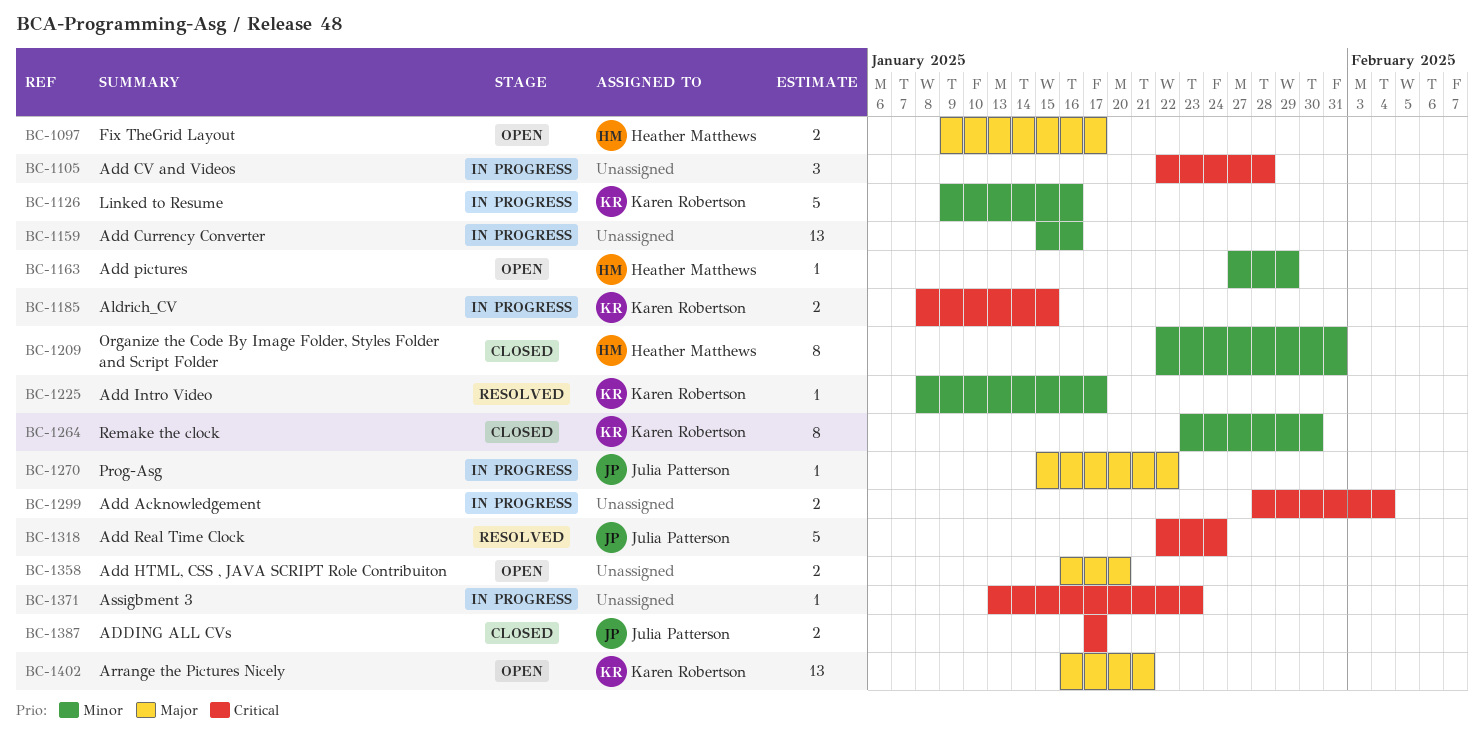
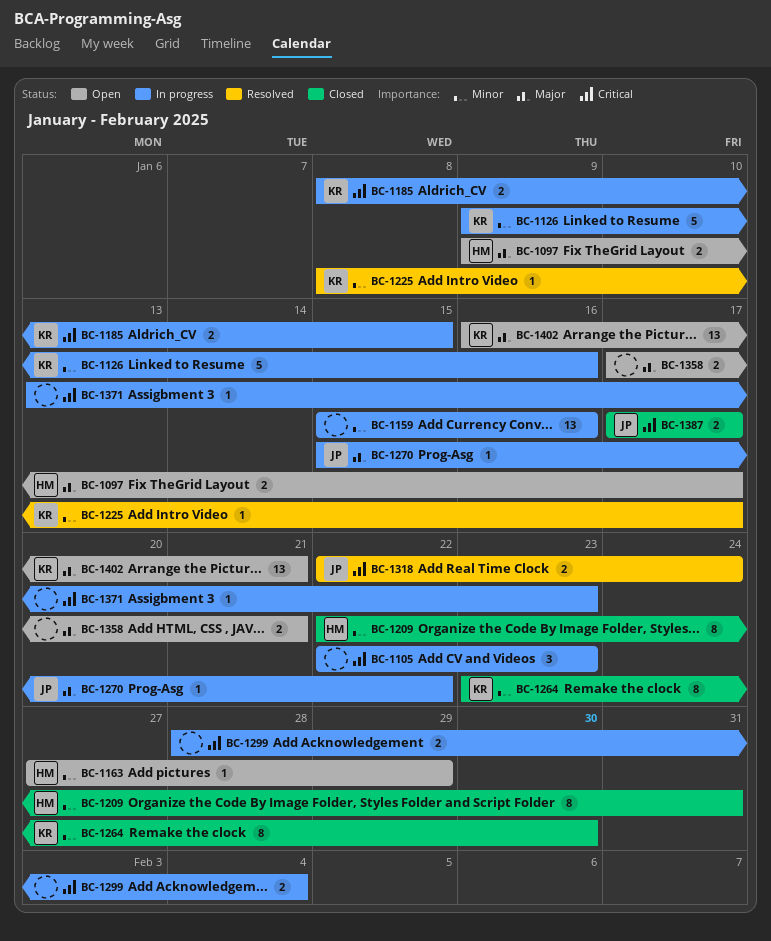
BC-1105, due: Jan 28 -> Jan 23
BC-1318, estimate: 5 -> 2
BC-1358, start: Jan 16 -> Jan 17
BC-1358, due: Jan 20 -> Jan 21

